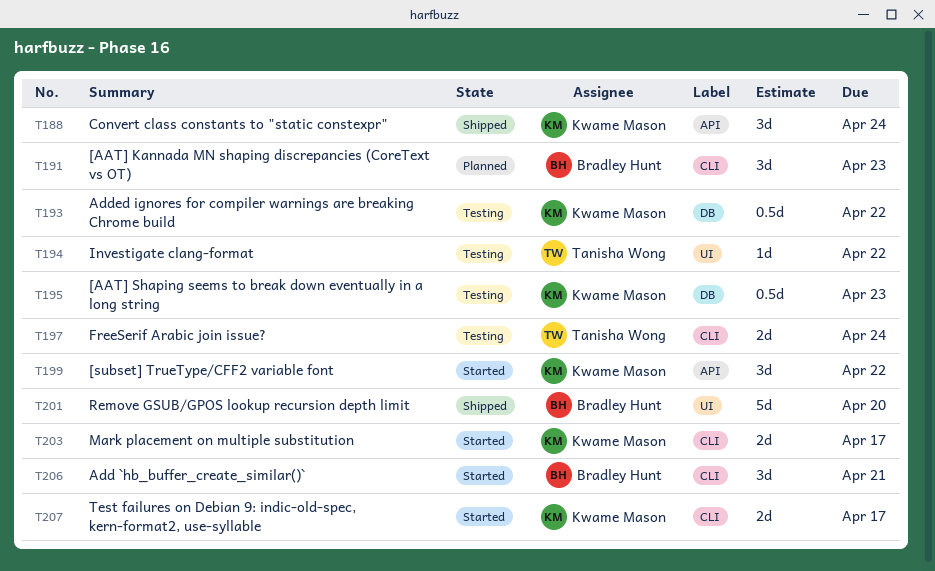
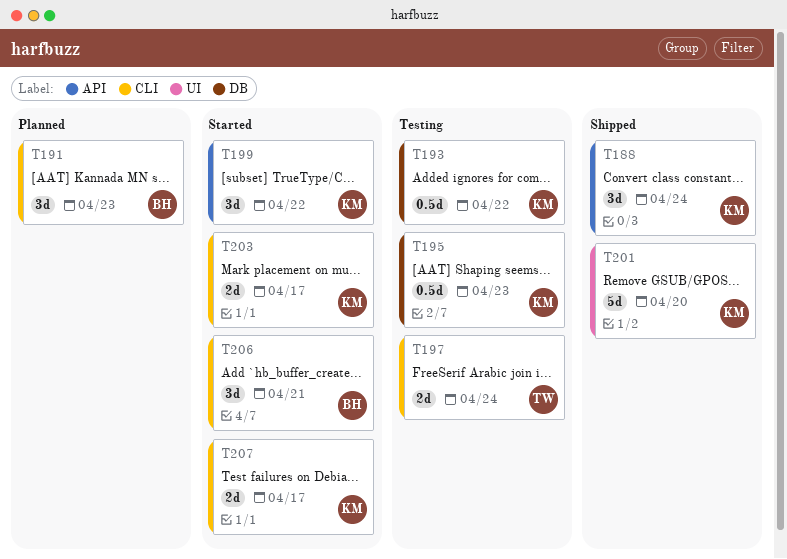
T194: present -> none
T201, owner: Bradley Hunt -> Kwame Mason

